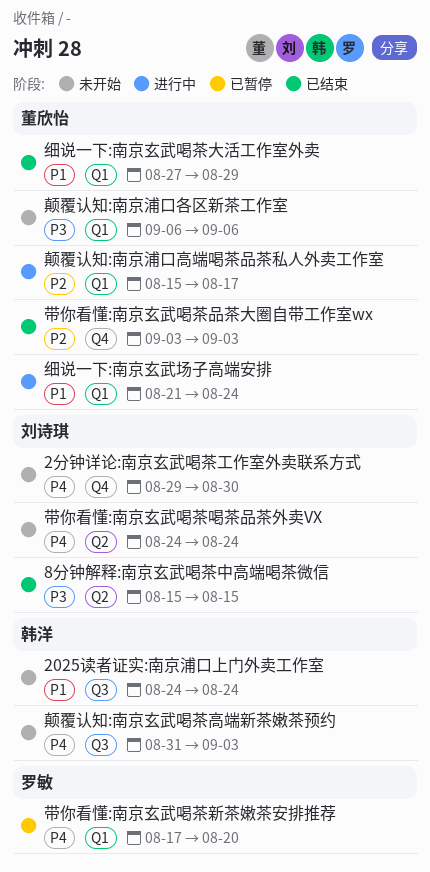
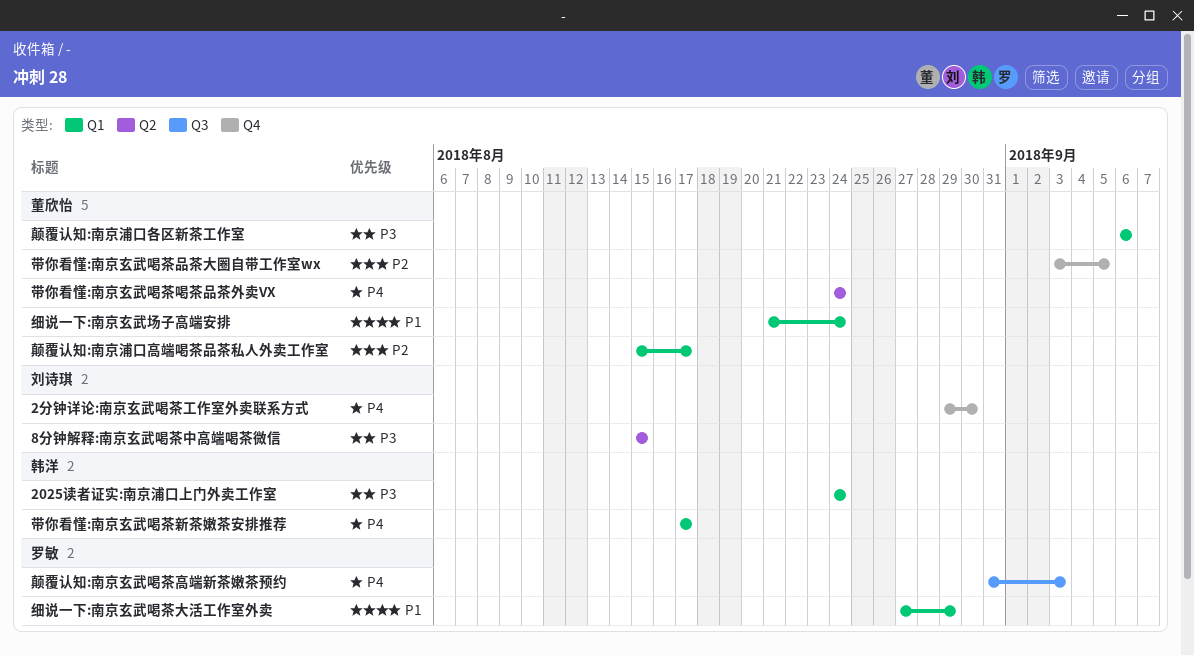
2025读者证实:南京浦口上门外卖工作室, priority: P1 -> P3
2025读者证实:南京浦口上门外卖工作室, label: Q3 -> Q1
带你看懂:南京玄武喝茶品茶大圈自带工作室wx, due: Sep 3 -> Sep 5
带你看懂:南京玄武喝茶喝茶品茶外卖VX, owner: 刘诗琪 -> 董欣怡
带你看懂:南京玄武喝茶新茶嫩茶安排推荐, owner: 罗敏 -> 韩洋
带你看懂:南京玄武喝茶新茶嫩茶安排推荐, due: Aug 20 -> Aug 17
细说一下:南京玄武喝茶大活工作室外卖, owner: 董欣怡 -> 罗敏
颠覆认知:南京玄武喝茶高端新茶嫩茶预约, owner: 韩洋 -> 罗敏

